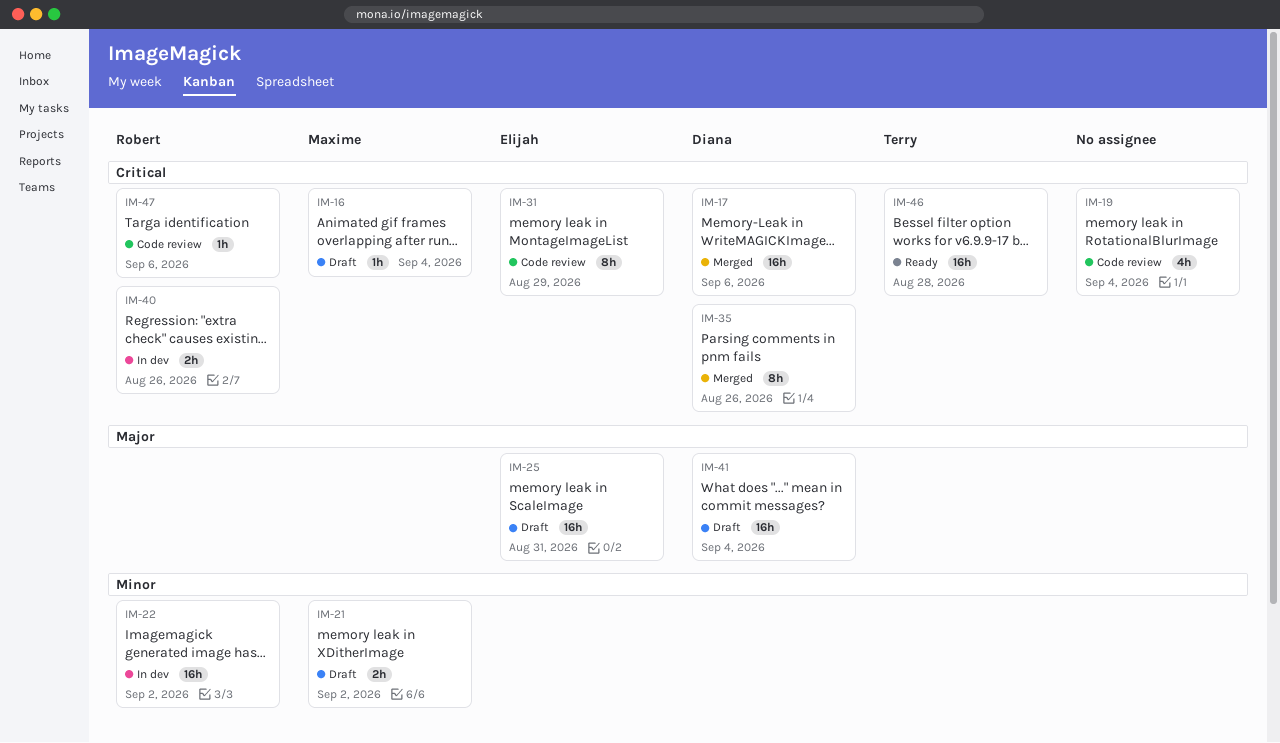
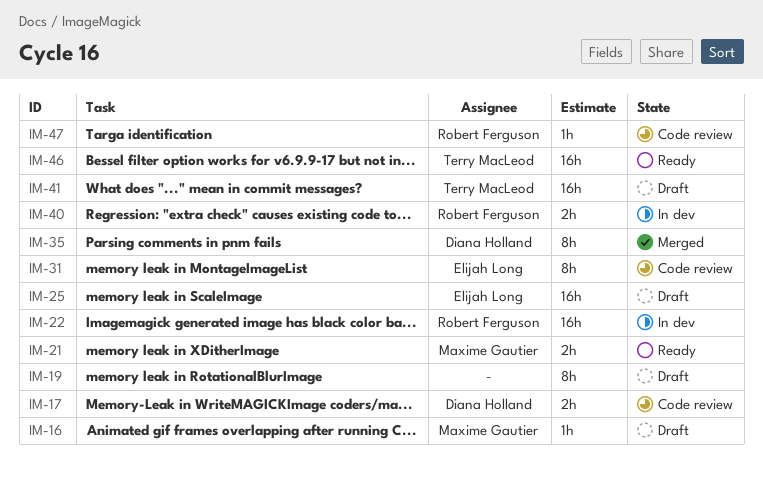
IM-17, status: Merged -> Code review
IM-17, estimate: 16h -> 2h
IM-19, status: Code review -> Draft
IM-19, estimate: 4h -> 8h
IM-21, status: Draft -> Ready
IM-41, owner: Diana Holland -> Terry MacLeod

